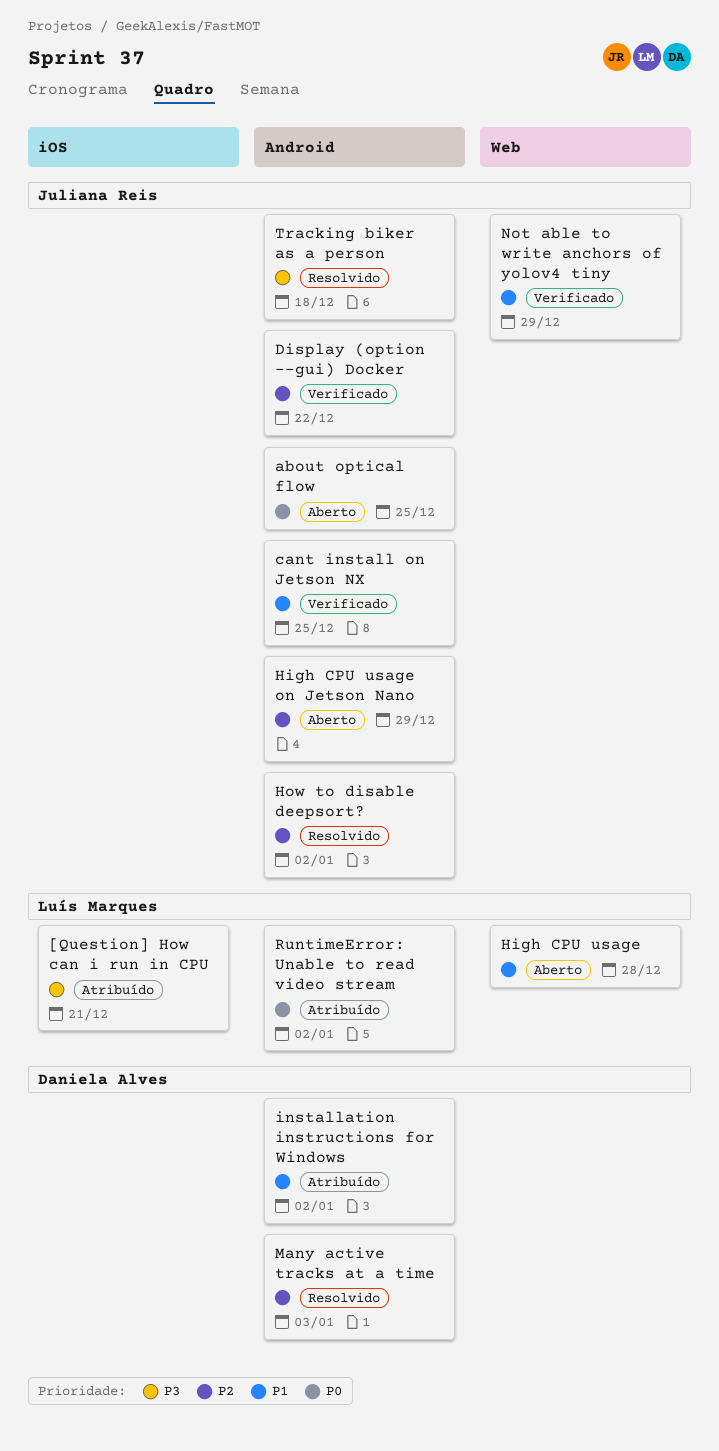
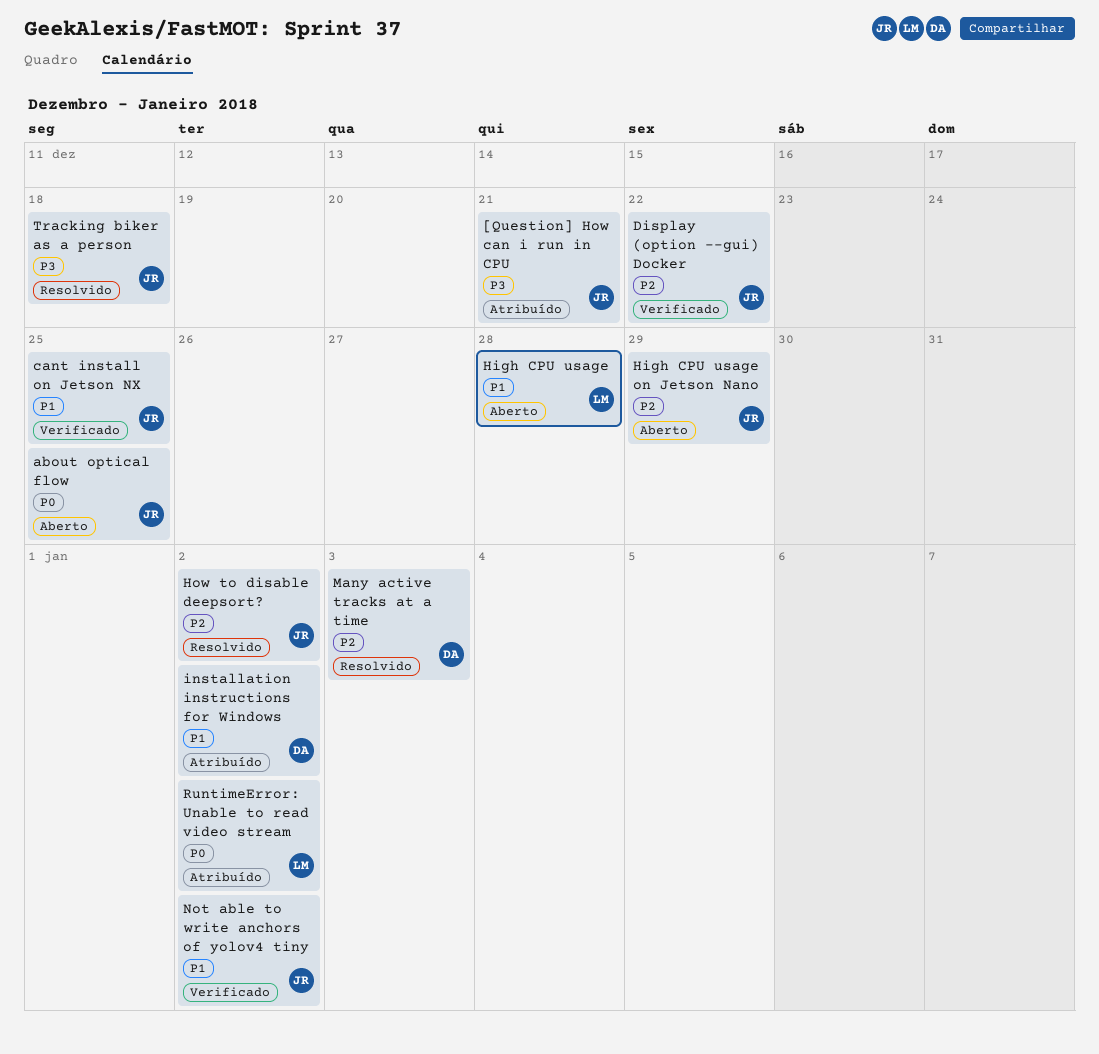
[Question] How can i run in CPU, owner: Luís Marques -> Juliana Reis
Not able to write anchors of yolov4 tiny, due: Dec 29 -> Jan 2

